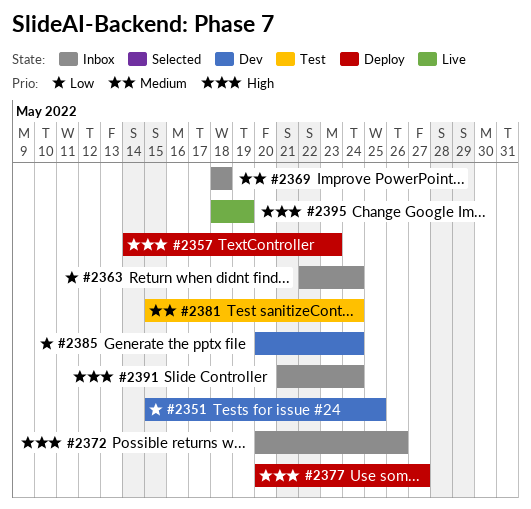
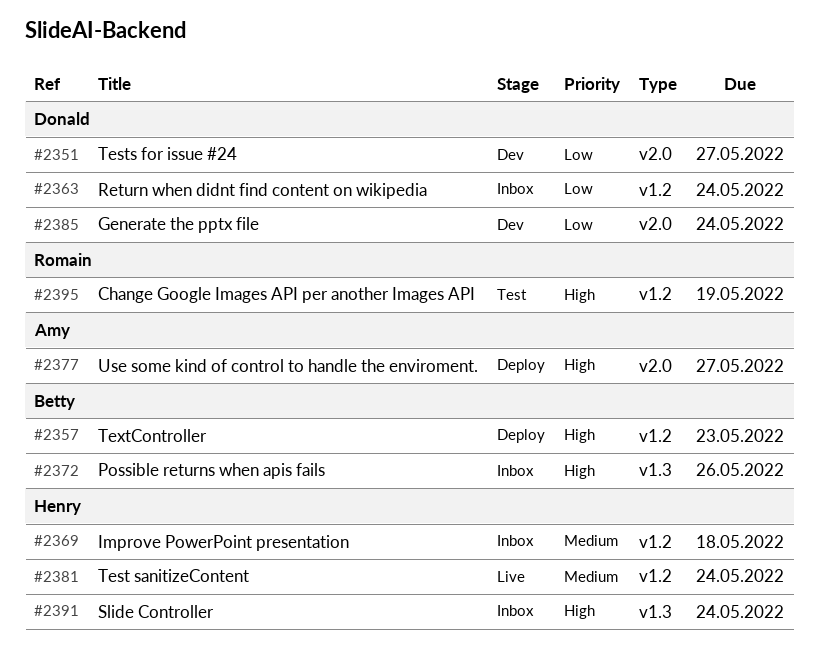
#2351, due: May 25 -> May 27
#2381, status: Test -> Live
#2395, status: Live -> Test

